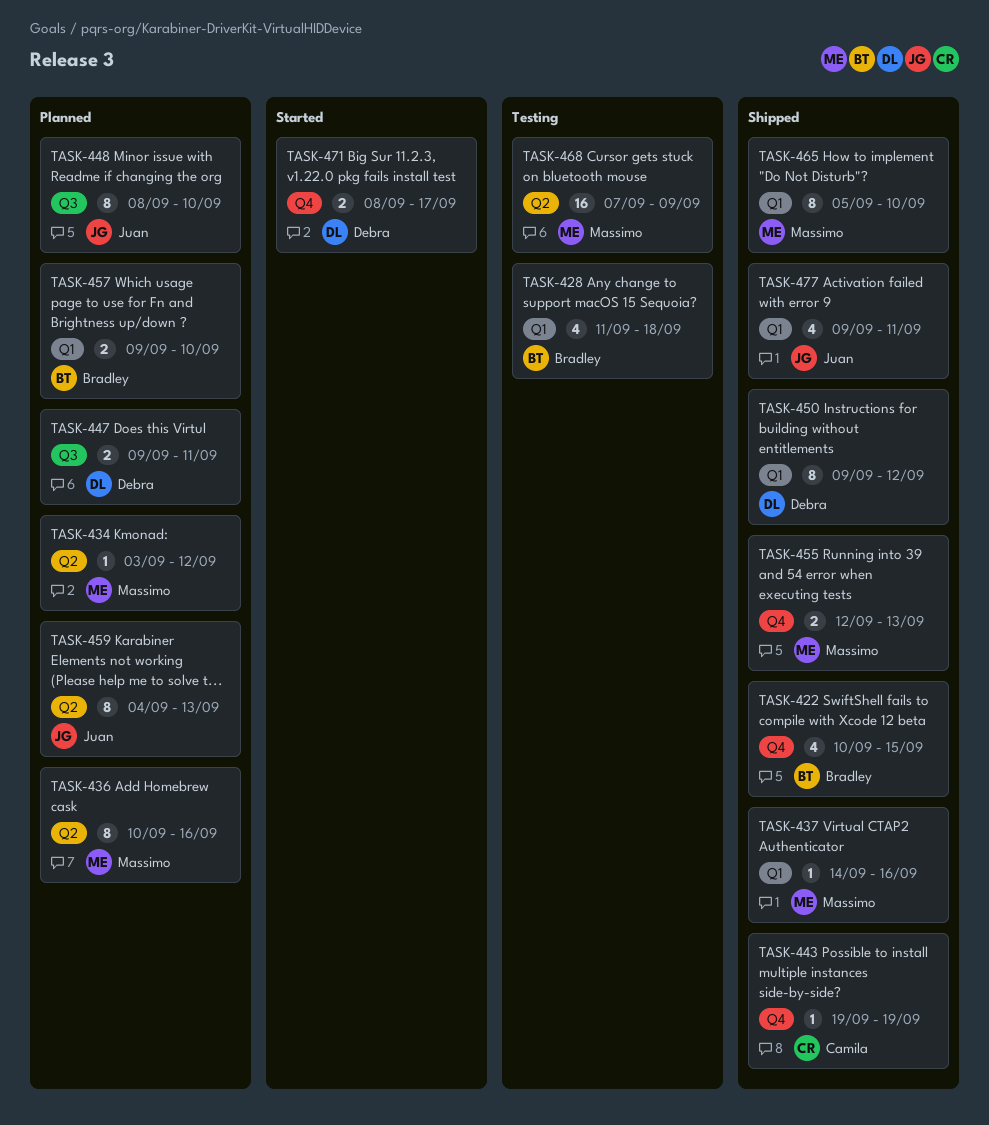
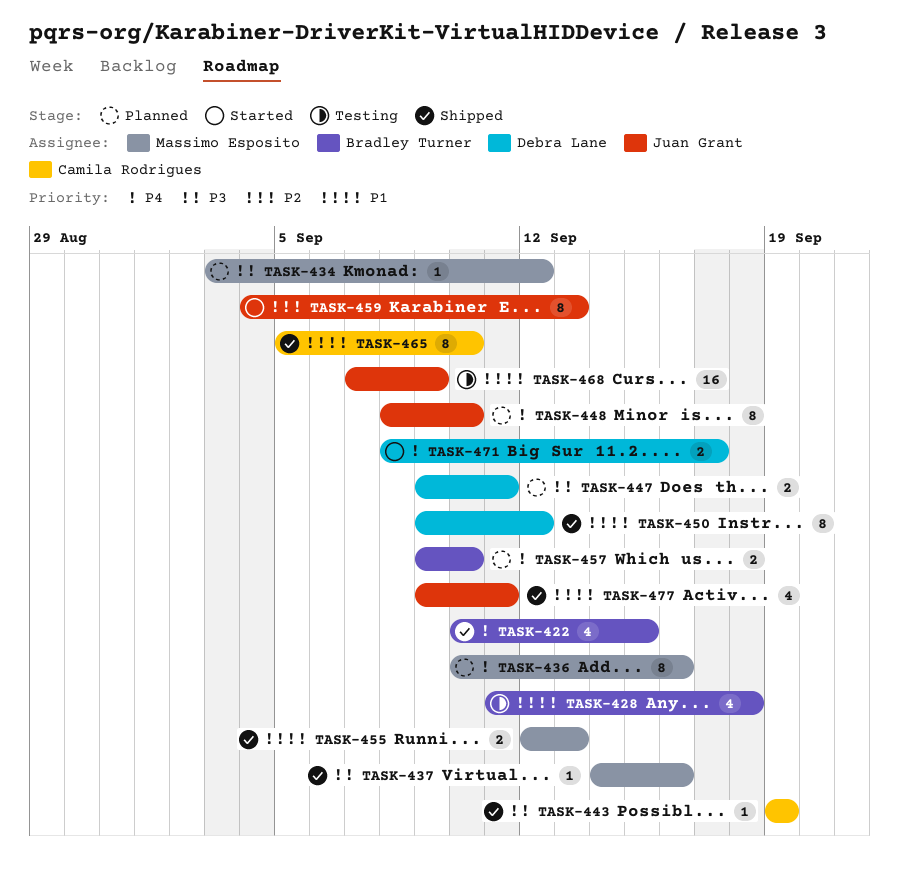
TASK-459, status: Planned -> Started
TASK-465, owner: Massimo Esposito -> Camila Rodrigues
TASK-468, owner: Massimo Esposito -> Juan Grant

